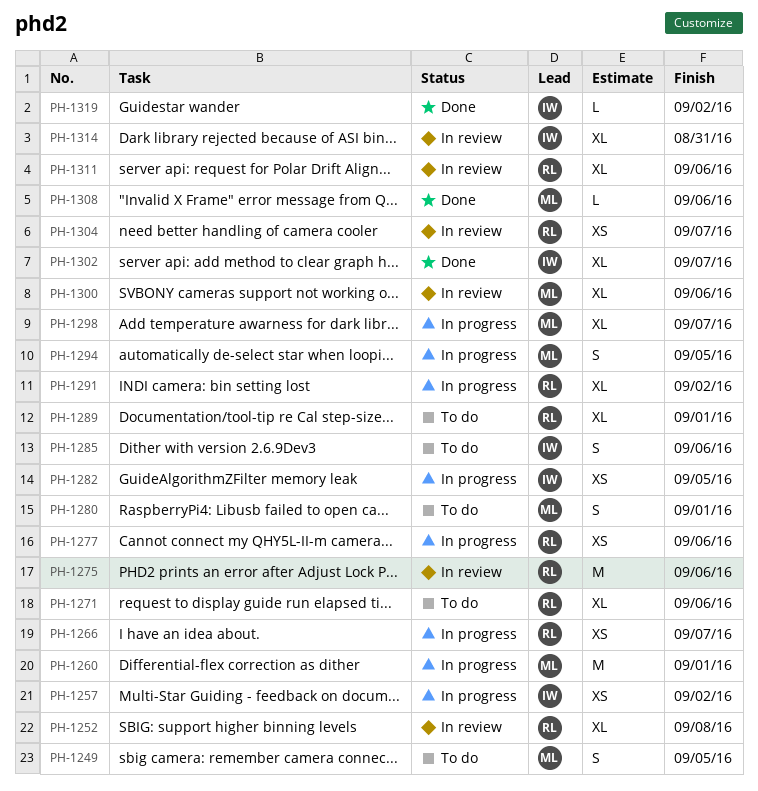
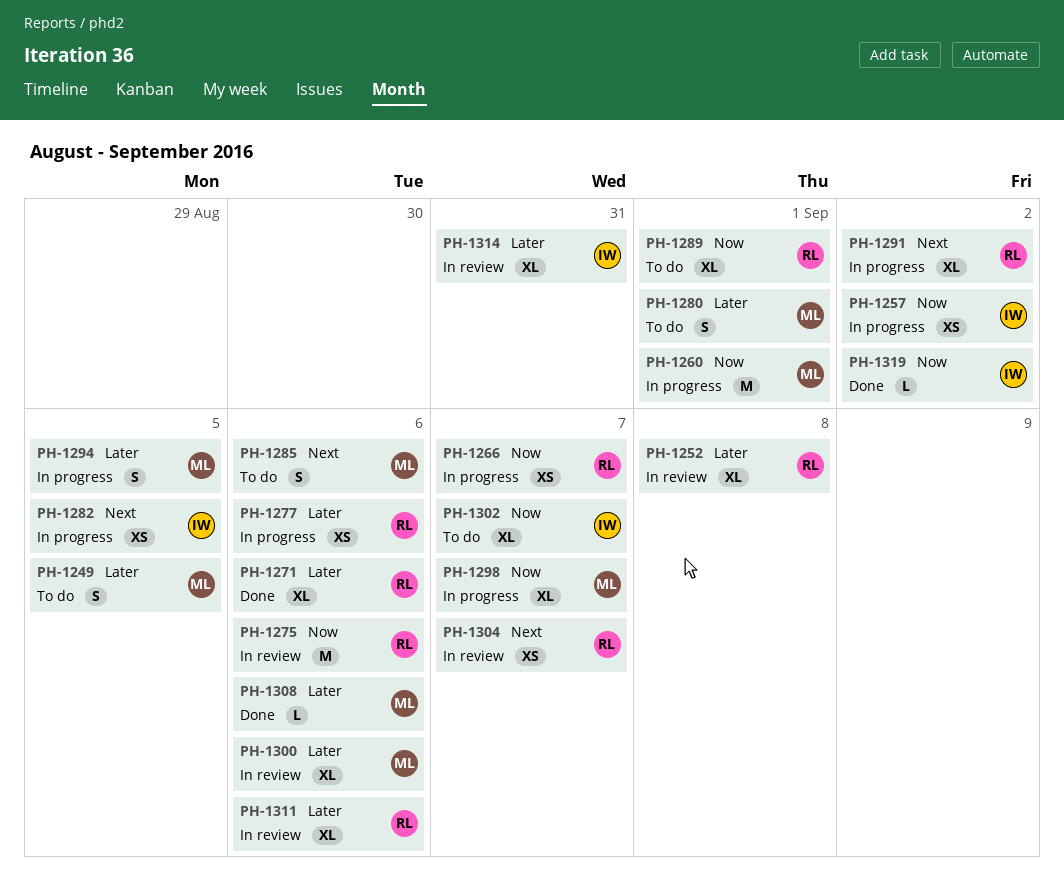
PH-1271, status: To do -> Done
PH-1285, owner: IW -> ML
PH-1302, status: Done -> To do

